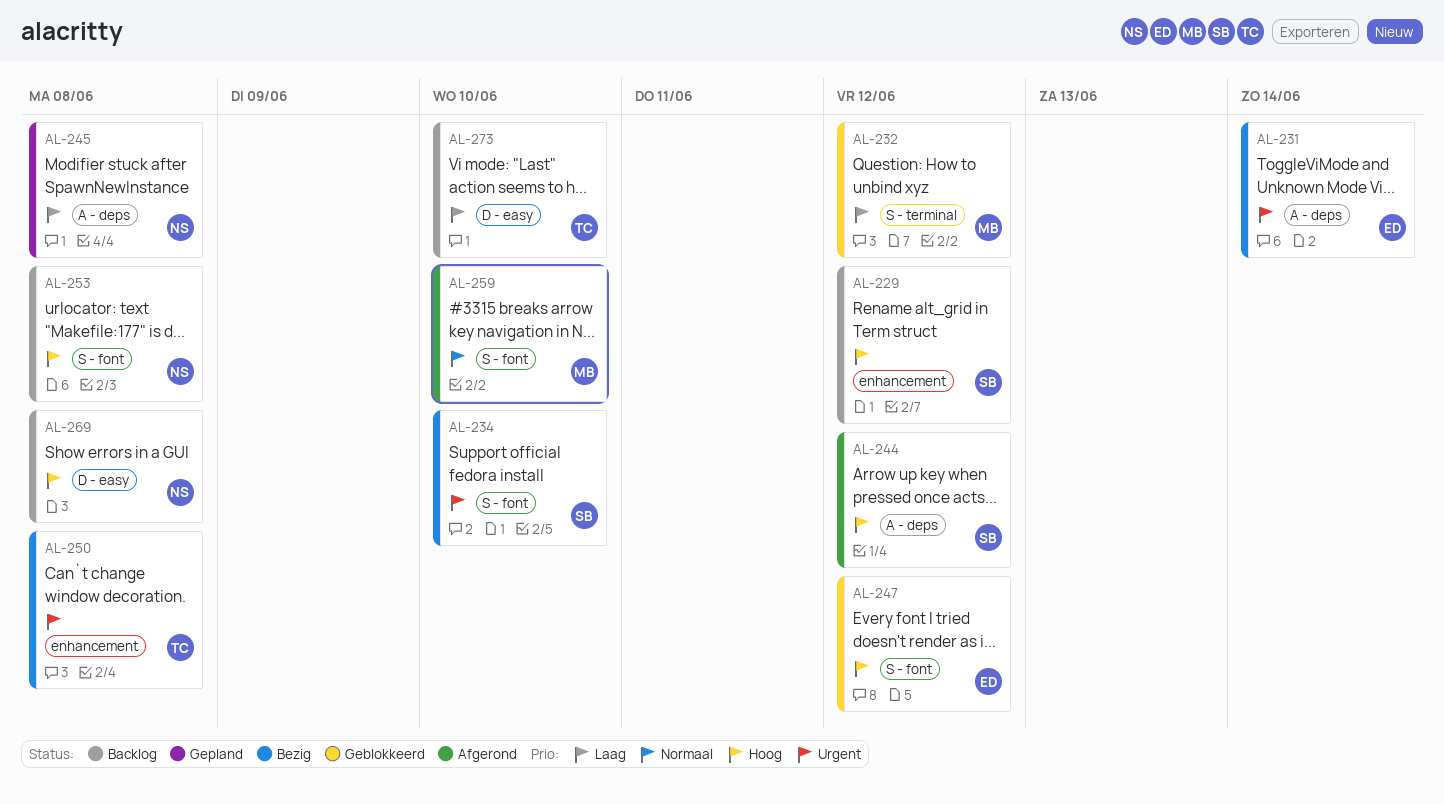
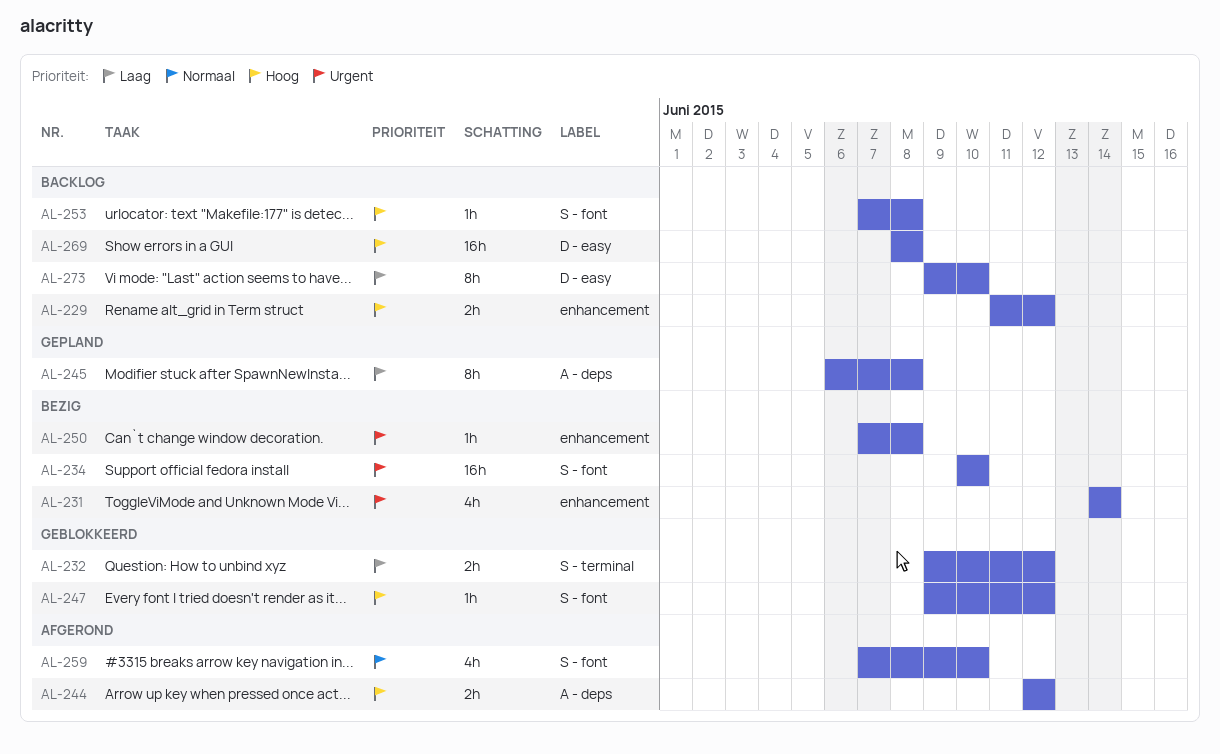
AL-231, label: A - deps -> enhancement

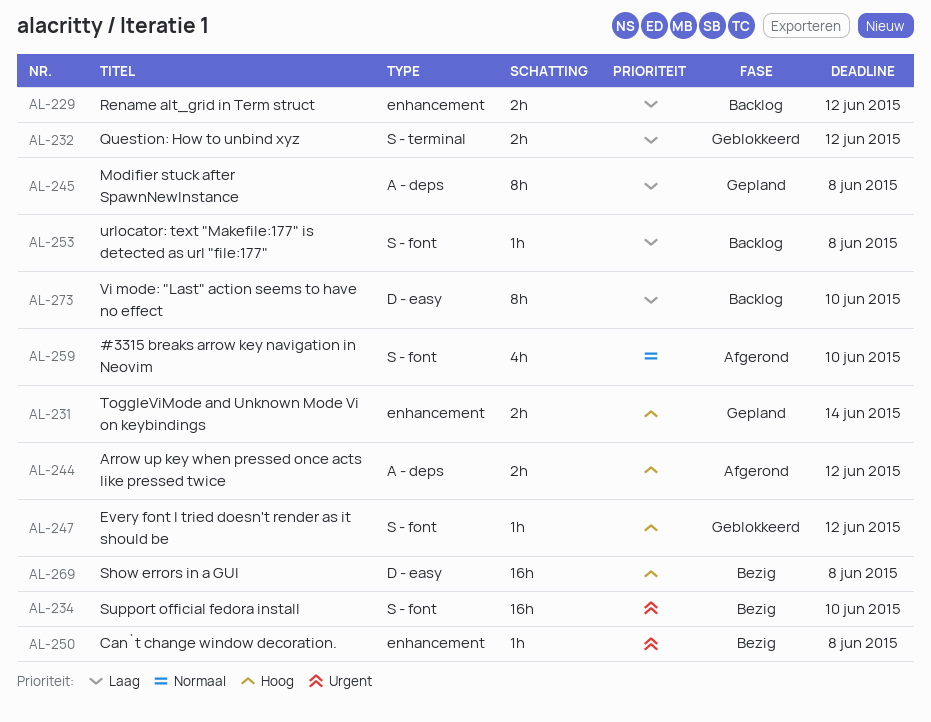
AL-229, priority: Hoog -> Laag
AL-231, status: Bezig -> Gepland
AL-231, priority: Urgent -> Hoog
AL-231, estimate: 4h -> 2h
AL-253, priority: Hoog -> Laag
AL-269, status: Backlog -> Bezig

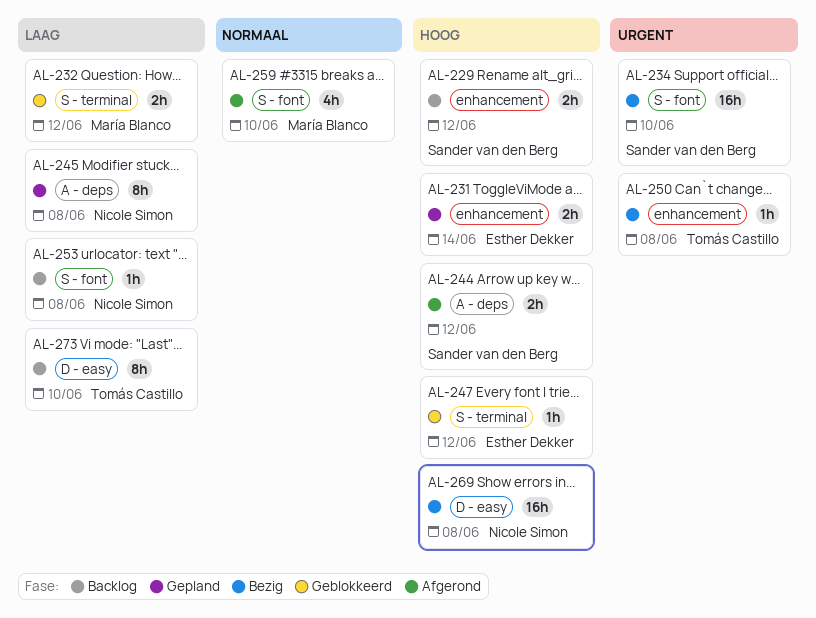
AL-229, priority: Laag -> Hoog
AL-247, label: S - font -> S - terminal

